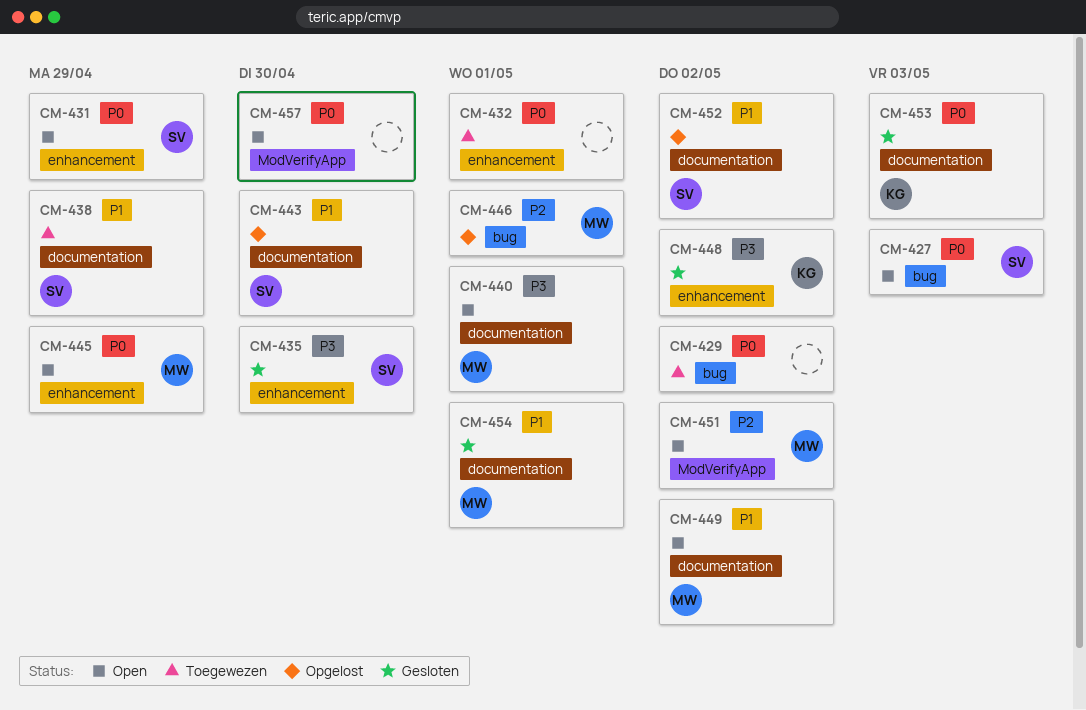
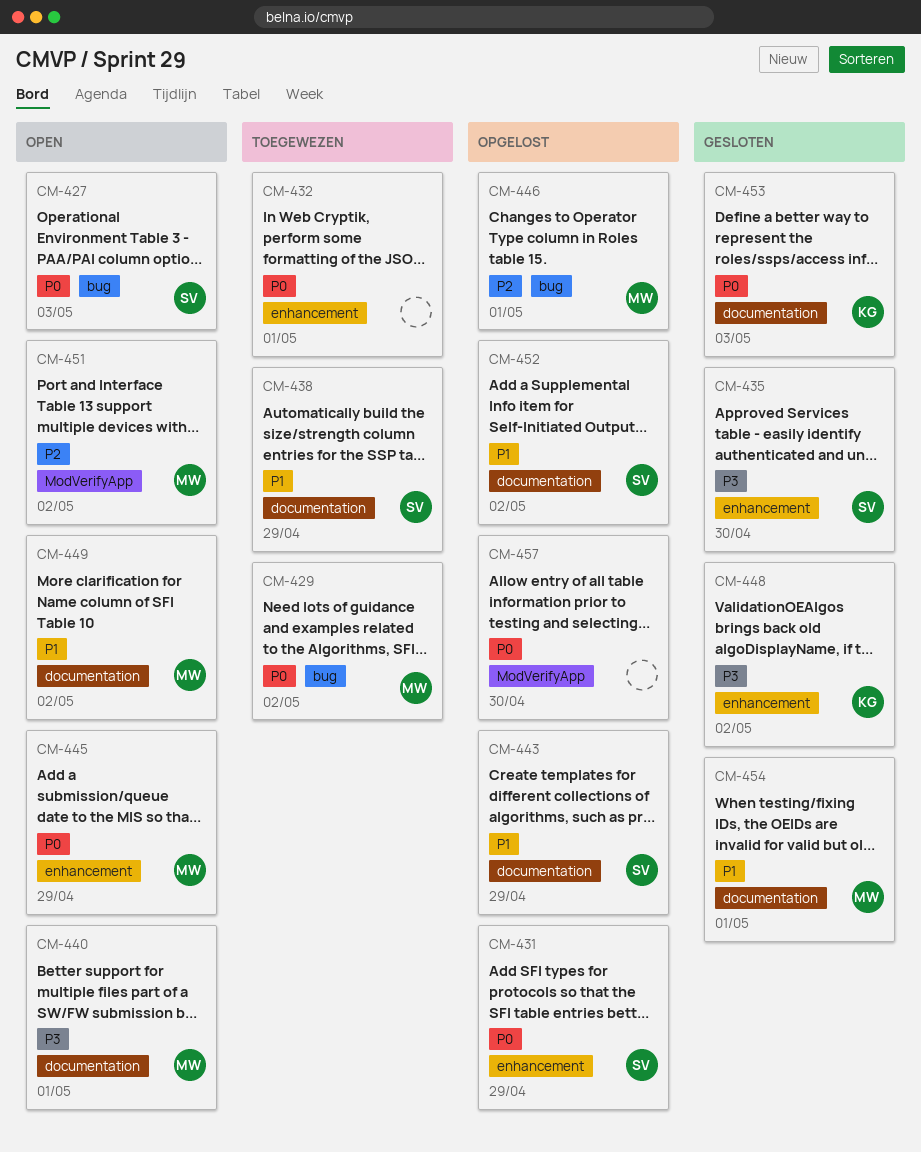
CM-429, owner: none -> MW
CM-431, status: Open -> Opgelost
CM-443, due: Apr 30 -> Apr 29
CM-457, status: Open -> Opgelost

